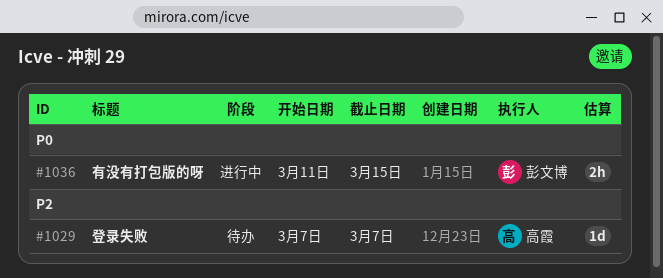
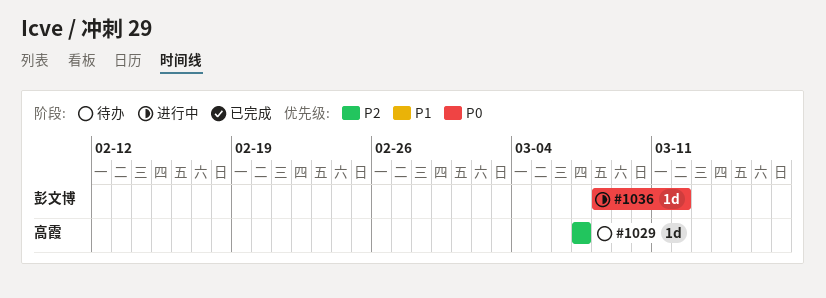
#1036, estimate: 2h -> 1d
#1036, start: Mar 11 -> Mar 8
#1036, due: Mar 15 -> Mar 12

